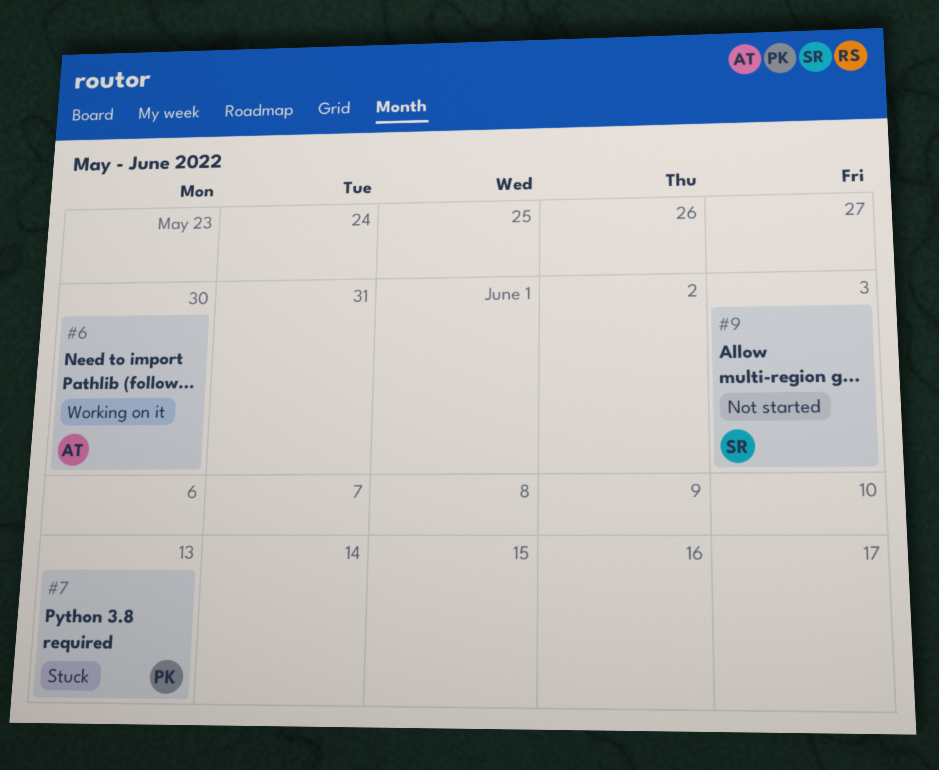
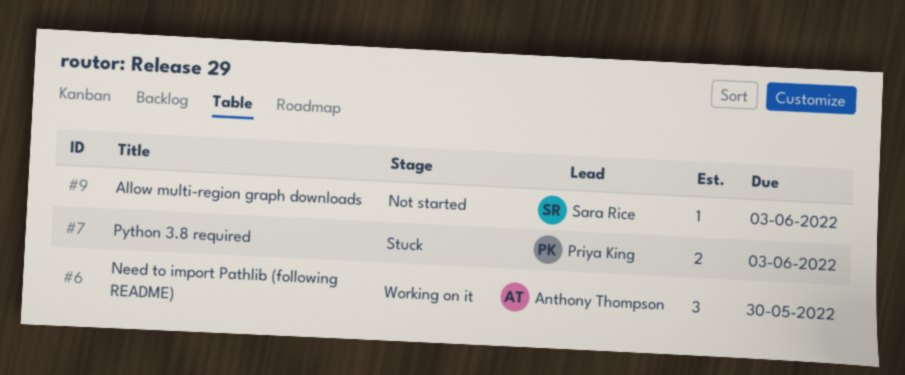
#7, due: Jun 13 -> Jun 3

